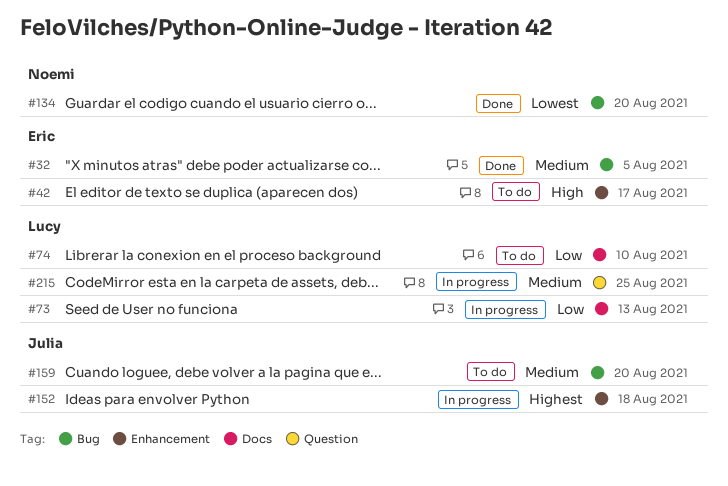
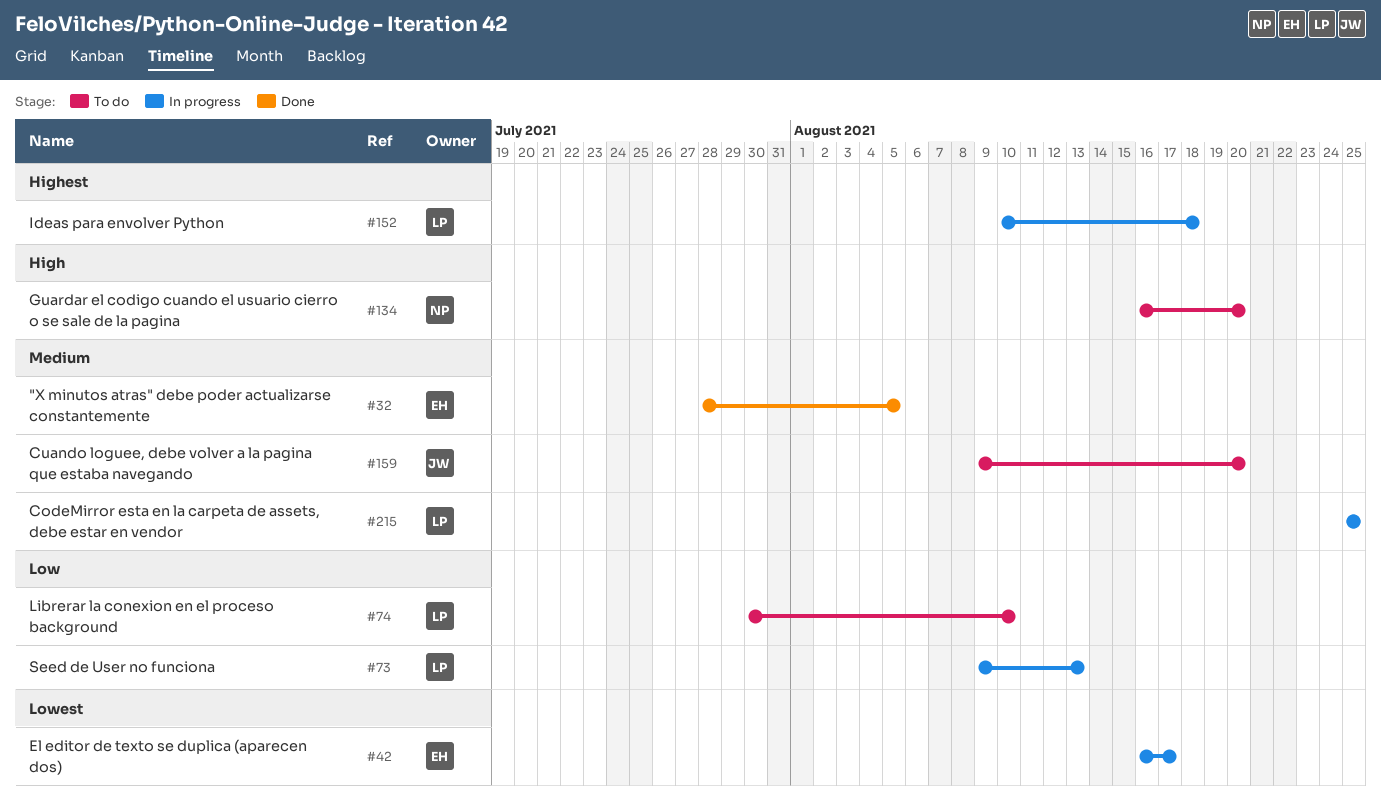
#42, status: To do -> In progress
#42, priority: High -> Lowest
#134, status: Done -> To do
#134, priority: Lowest -> High
#152, owner: Julia -> Lucy

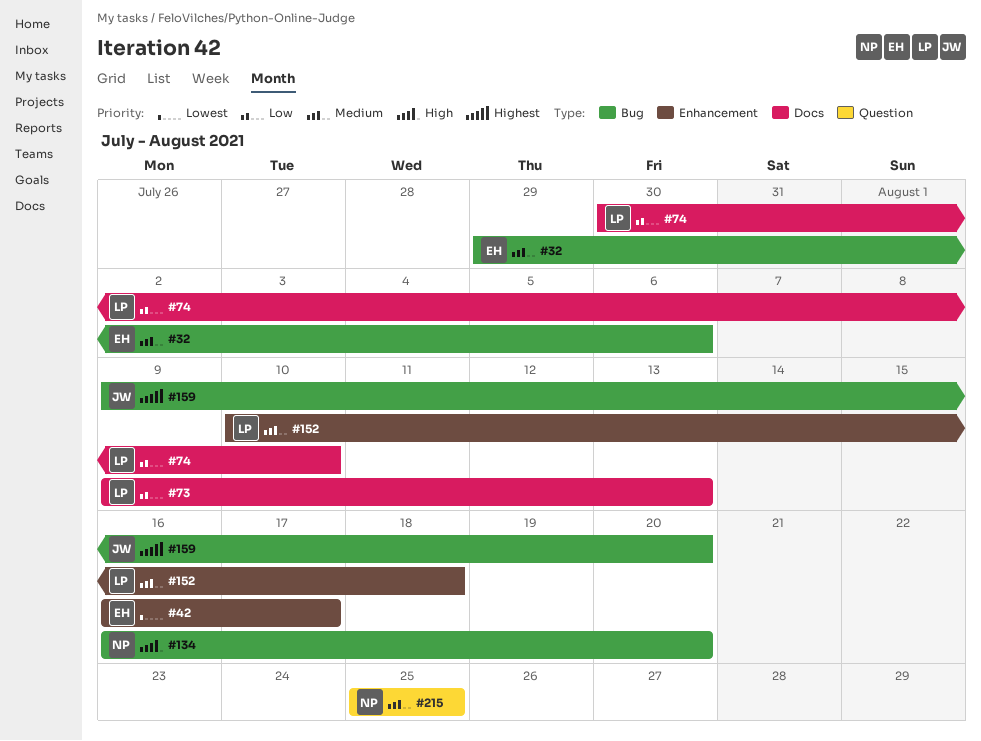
#32, start: Jul 28 -> Jul 29
#32, due: Aug 5 -> Aug 6
#152, priority: Highest -> Medium
#159, priority: Medium -> Highest
#215, owner: LP -> NP

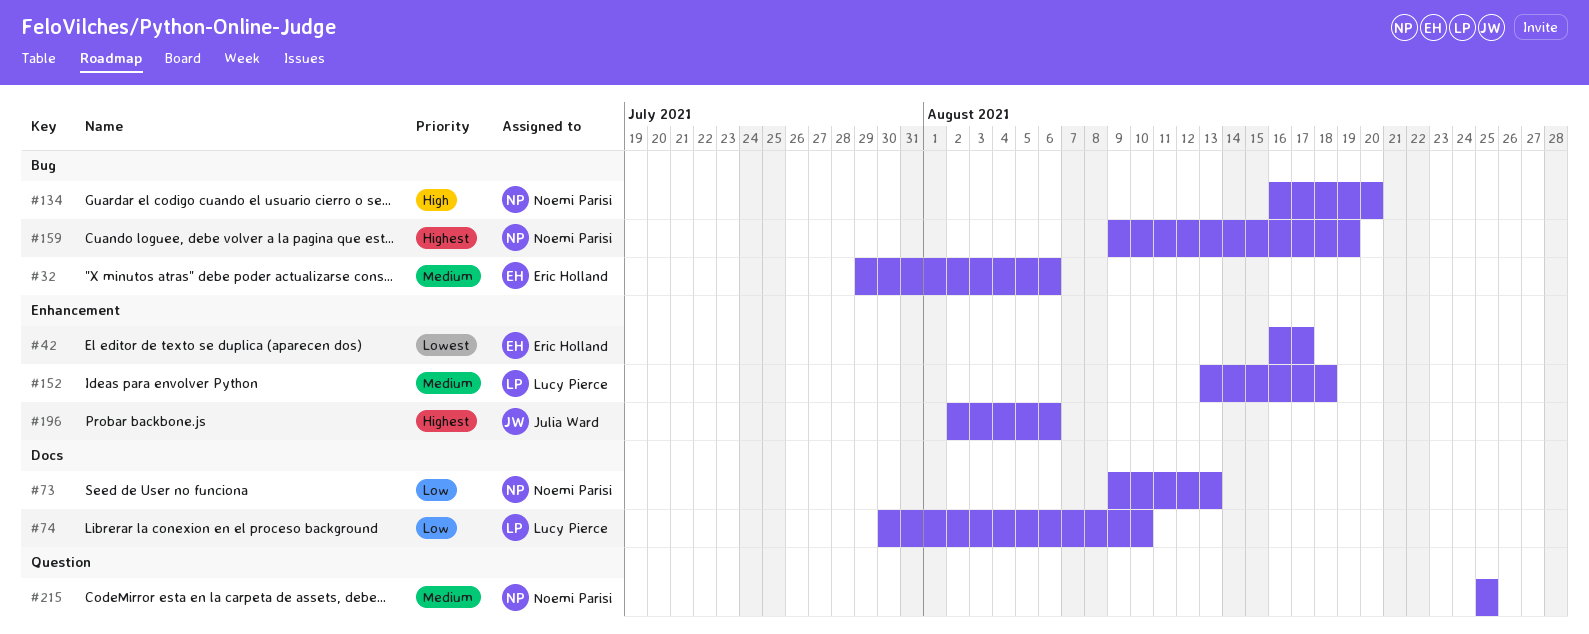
#73, owner: Lucy Pierce -> Noemi Parisi
#152, start: Aug 10 -> Aug 13
#159, owner: Julia Ward -> Noemi Parisi
#159, due: Aug 20 -> Aug 19
#196: none -> present

